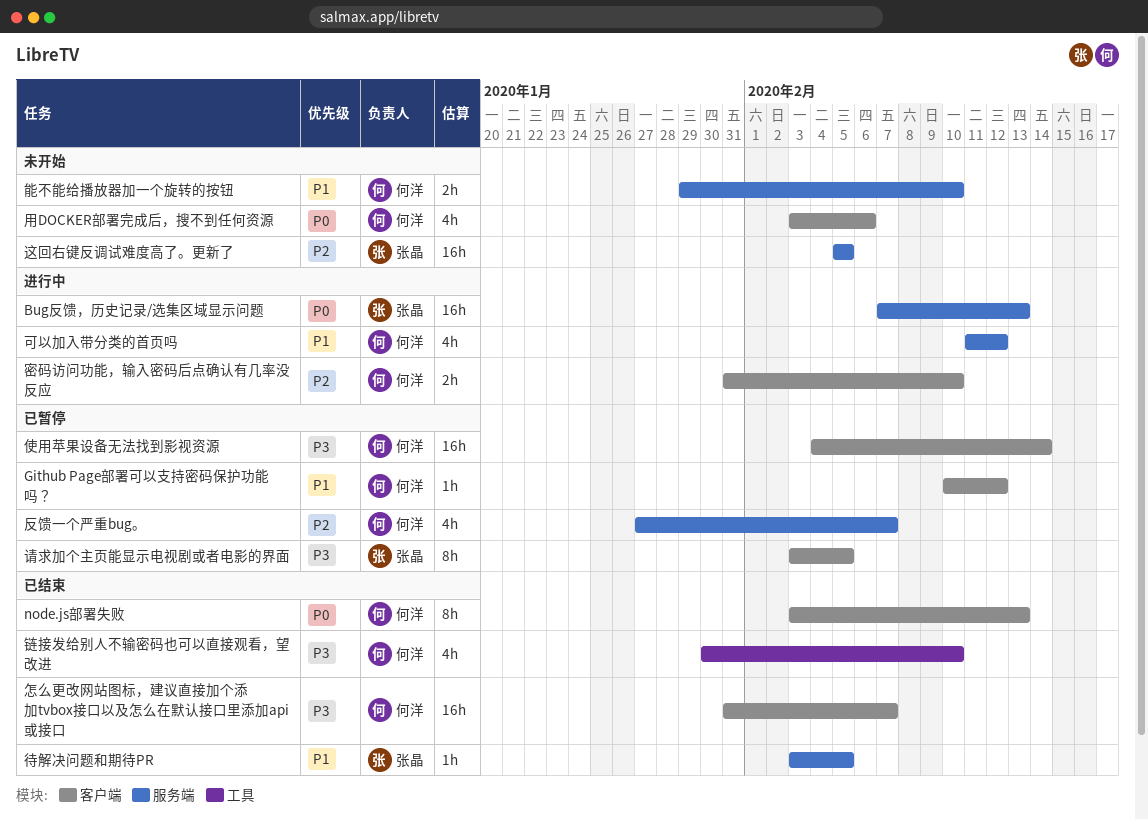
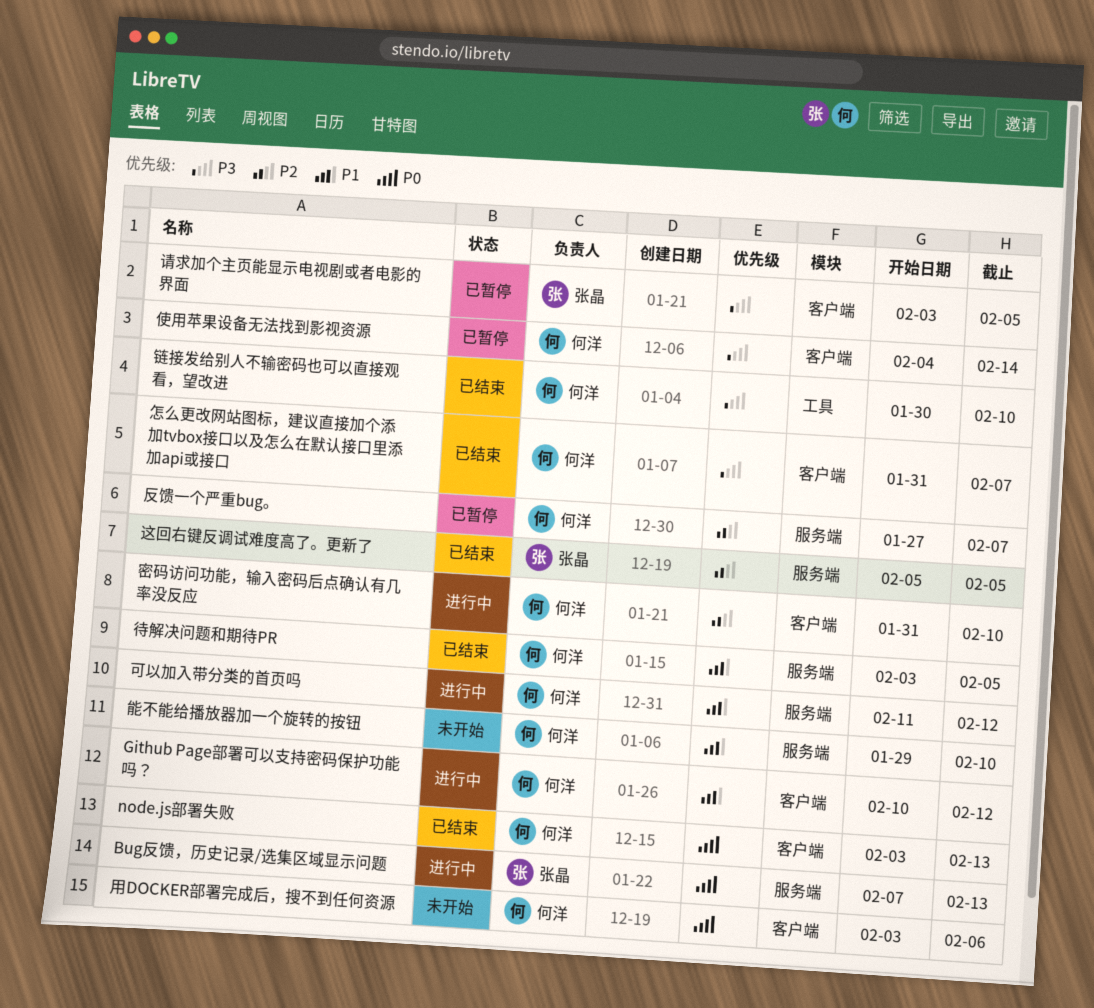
Github Page部署可以支持密码保护功能吗？, status: 已暂停 -> 进行中
待解决问题和期待PR, owner: 张晶 -> 何洋
这回右键反调试难度高了。更新了, status: 未开始 -> 已结束

